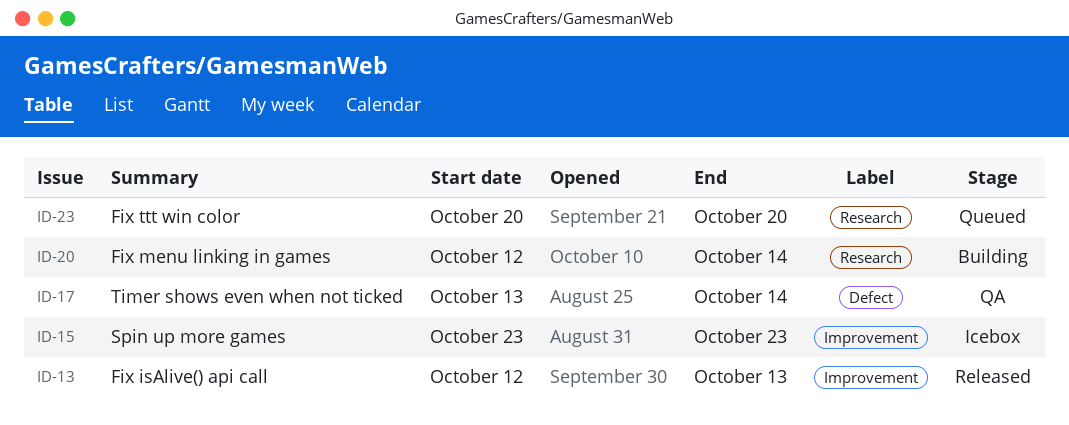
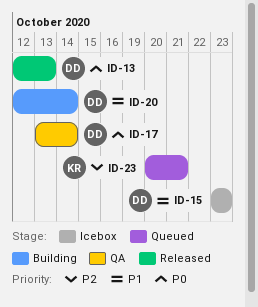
ID-23, due: Oct 20 -> Oct 21

